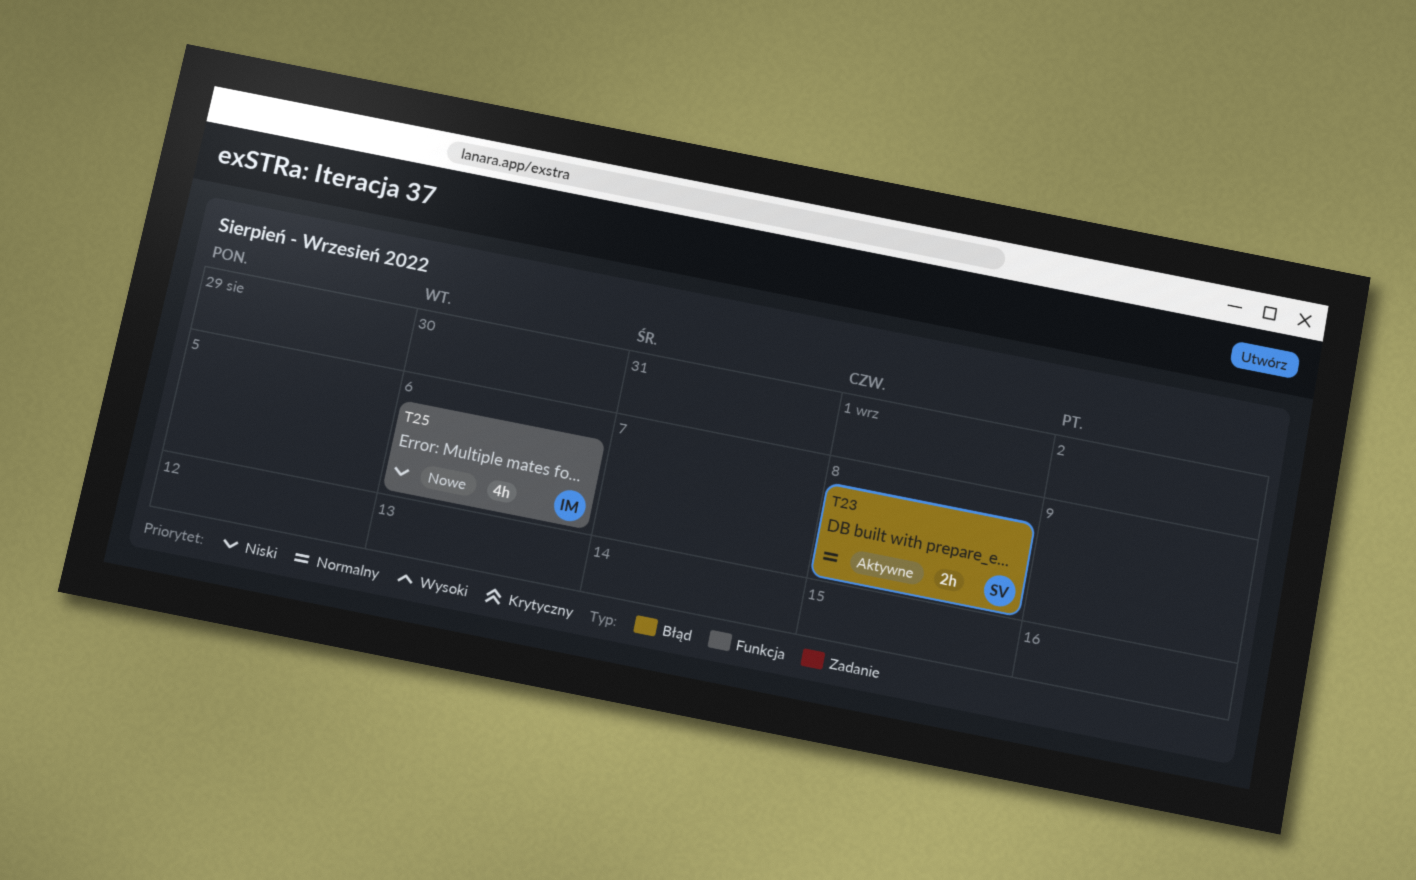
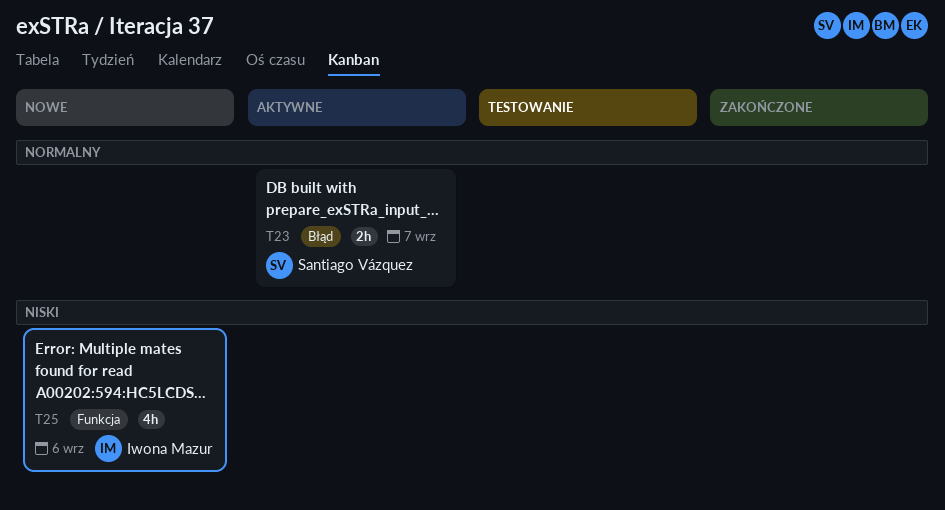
T23, due: Sep 8 -> Sep 7

